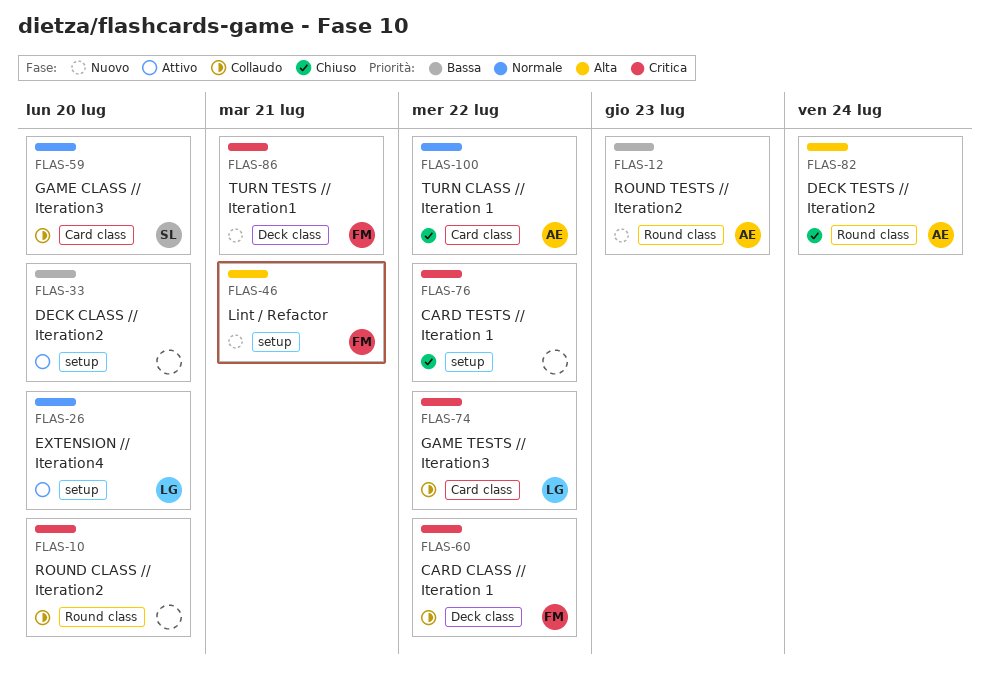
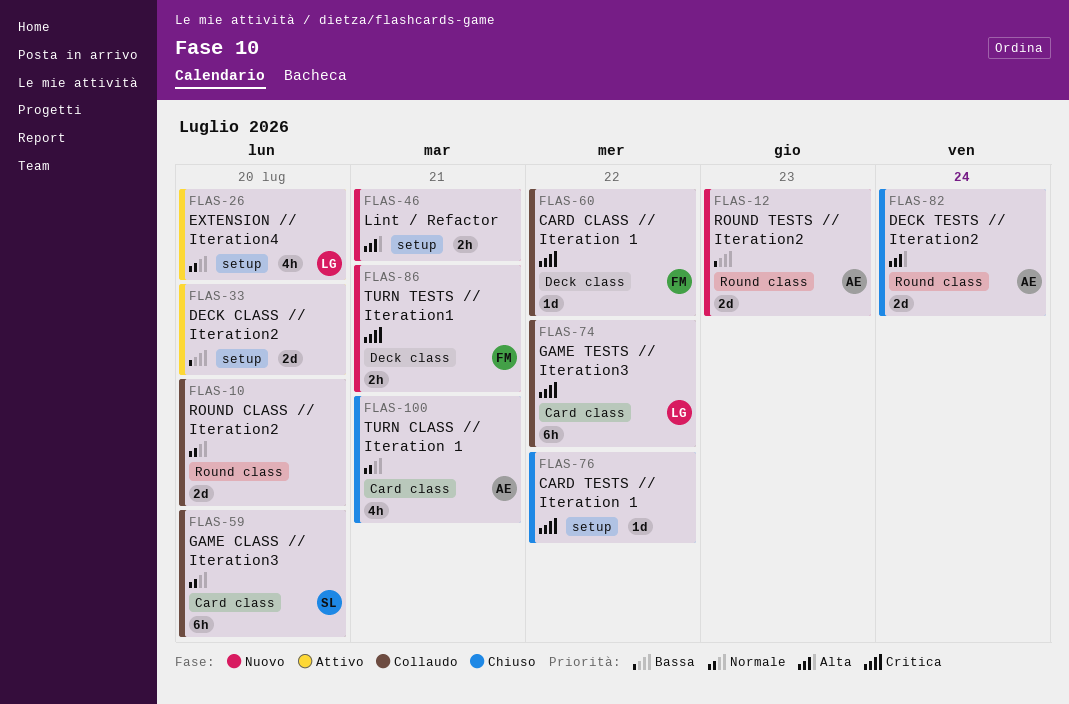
FLAS-10, priority: Critica -> Normale
FLAS-46, owner: FM -> none
FLAS-100, due: Jul 22 -> Jul 21

